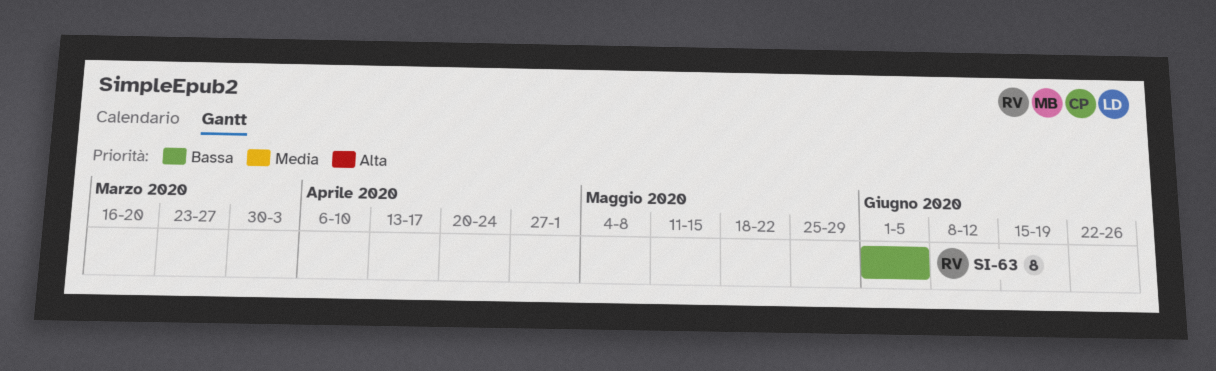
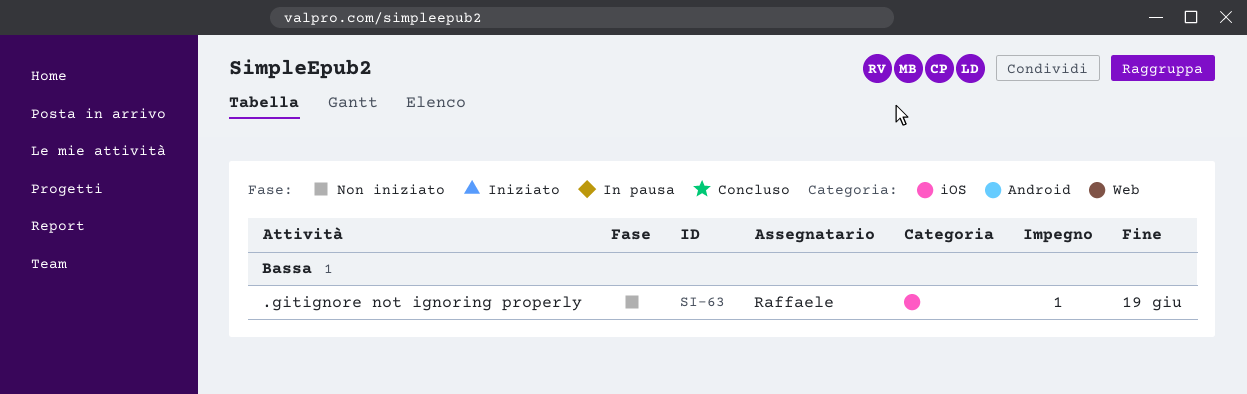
SI-63, estimate: 8 -> 1
SI-63, due: Jun 5 -> Jun 19

